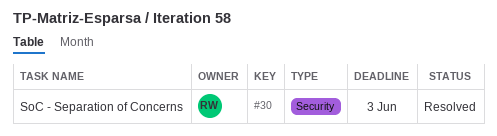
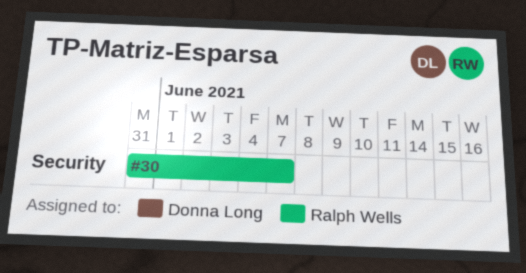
#30, due: Jun 3 -> Jun 7

